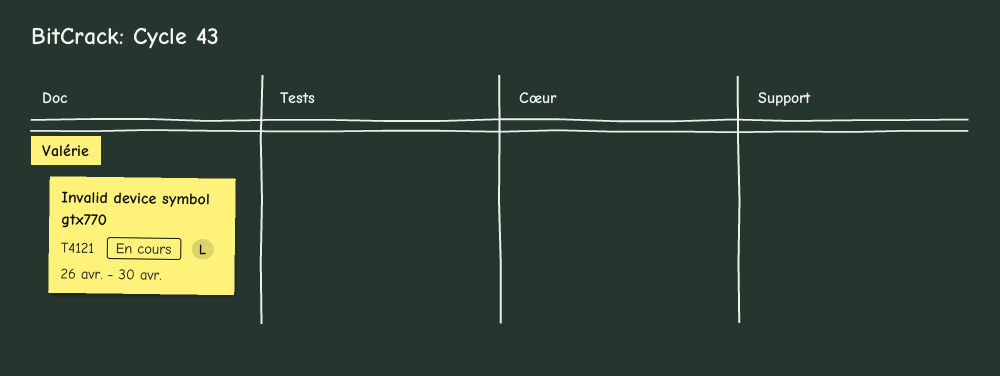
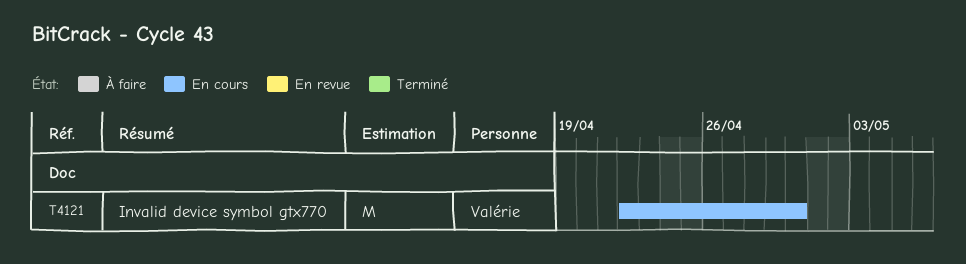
T4121, estimate: L -> M
T4121, start: Apr 26 -> Apr 22

